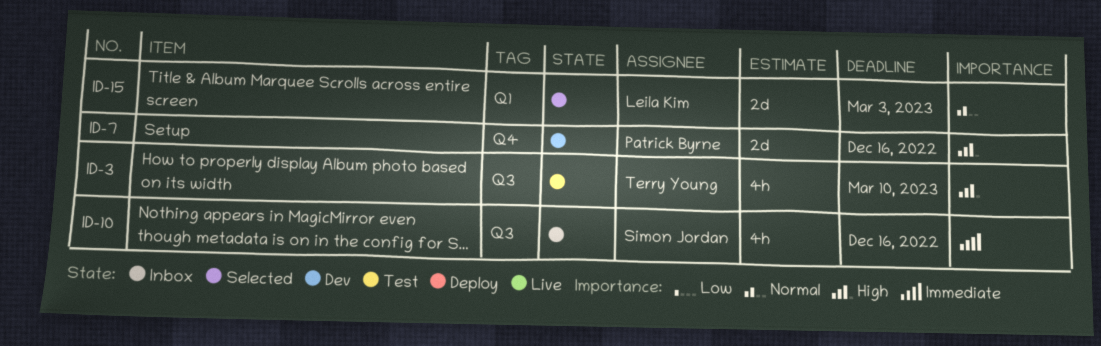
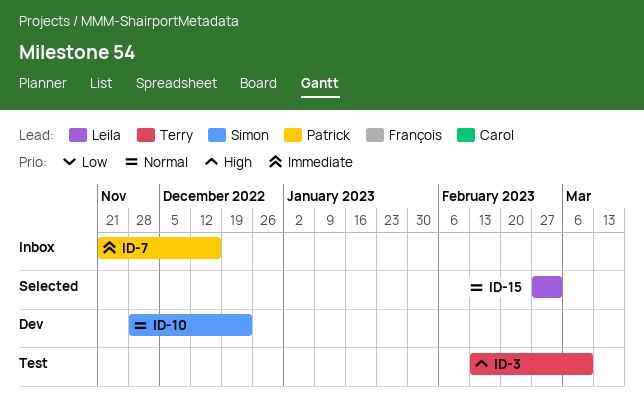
ID-7, status: Dev -> Inbox
ID-7, priority: High -> Immediate
ID-10, status: Inbox -> Dev
ID-10, priority: Immediate -> Normal
ID-10, due: Dec 16 -> Dec 23

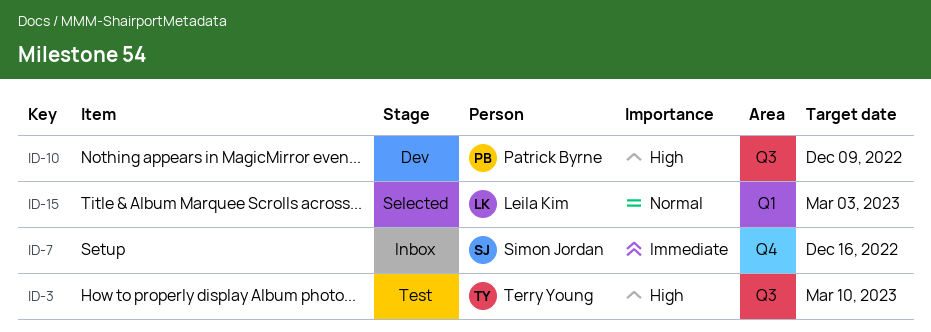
ID-7, owner: Patrick Byrne -> Simon Jordan
ID-10, owner: Simon Jordan -> Patrick Byrne
ID-10, priority: Normal -> High
ID-10, due: Dec 23 -> Dec 9

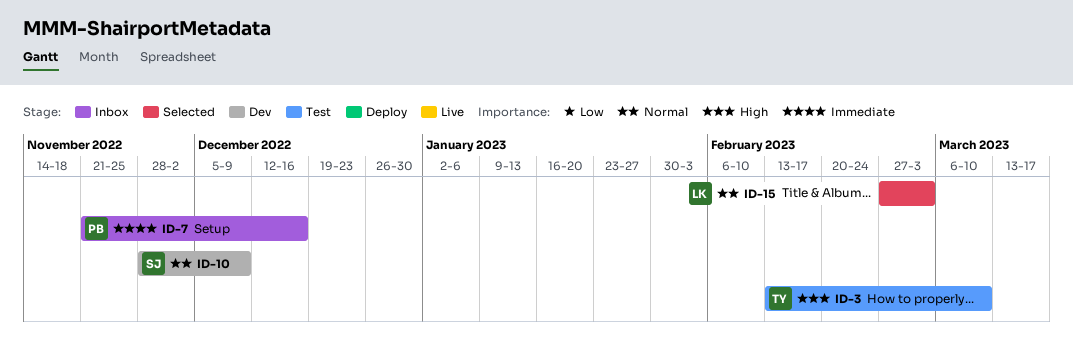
ID-7, owner: Simon Jordan -> Patrick Byrne
ID-10, owner: Patrick Byrne -> Simon Jordan
ID-10, priority: High -> Normal

